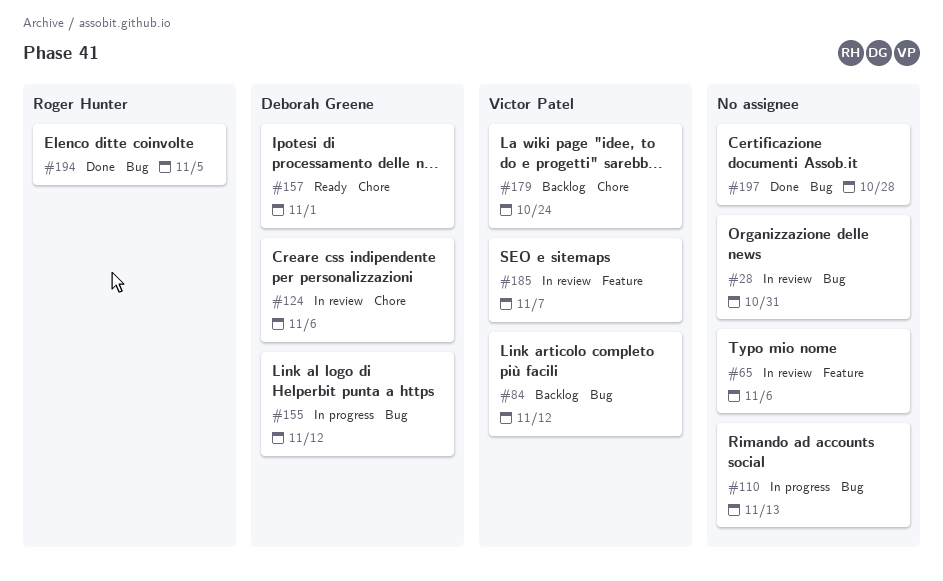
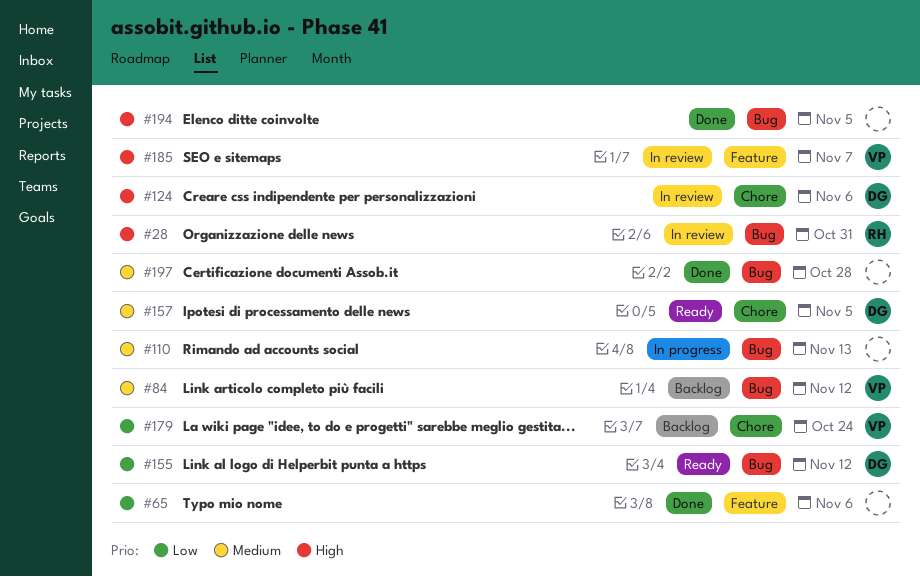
#28, owner: none -> Roger Hunter
#65, status: In review -> Done
#155, status: In progress -> Ready
#157, due: Nov 1 -> Nov 5
#194, owner: Roger Hunter -> none

